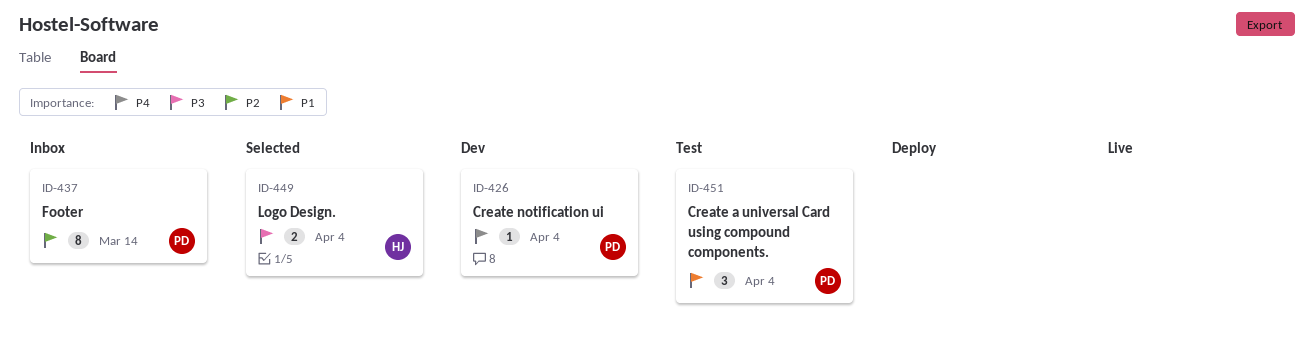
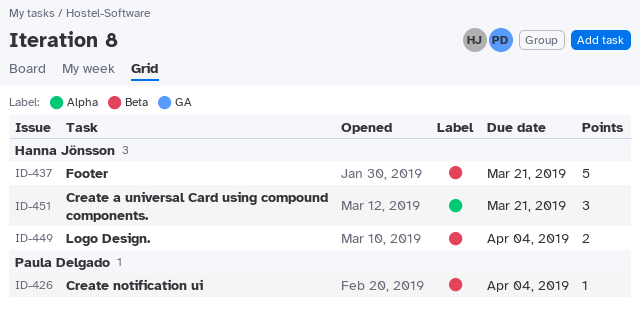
ID-437, owner: Paula Delgado -> Hanna Jönsson
ID-437, estimate: 8 -> 5
ID-437, due: Mar 14 -> Mar 21
ID-451, owner: Paula Delgado -> Hanna Jönsson
ID-451, due: Apr 4 -> Mar 21

